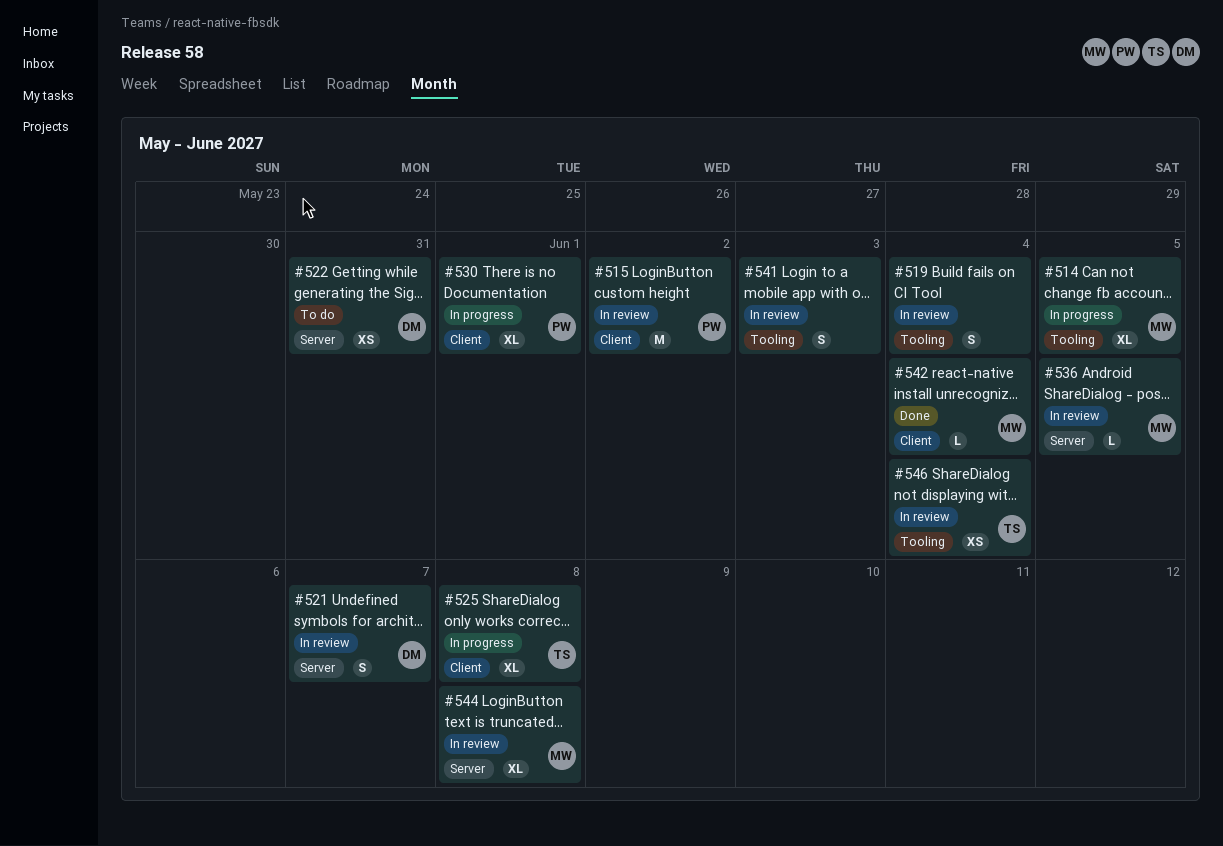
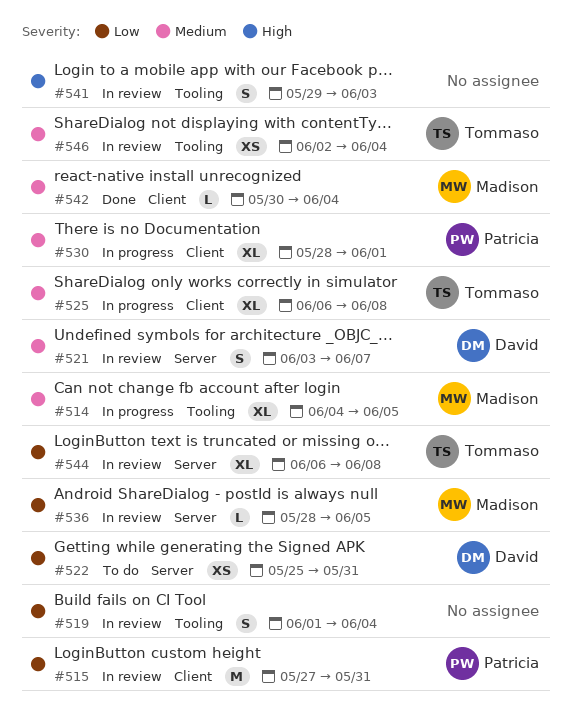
#515, due: Jun 2 -> May 31
#544, owner: Madison -> Tommaso

